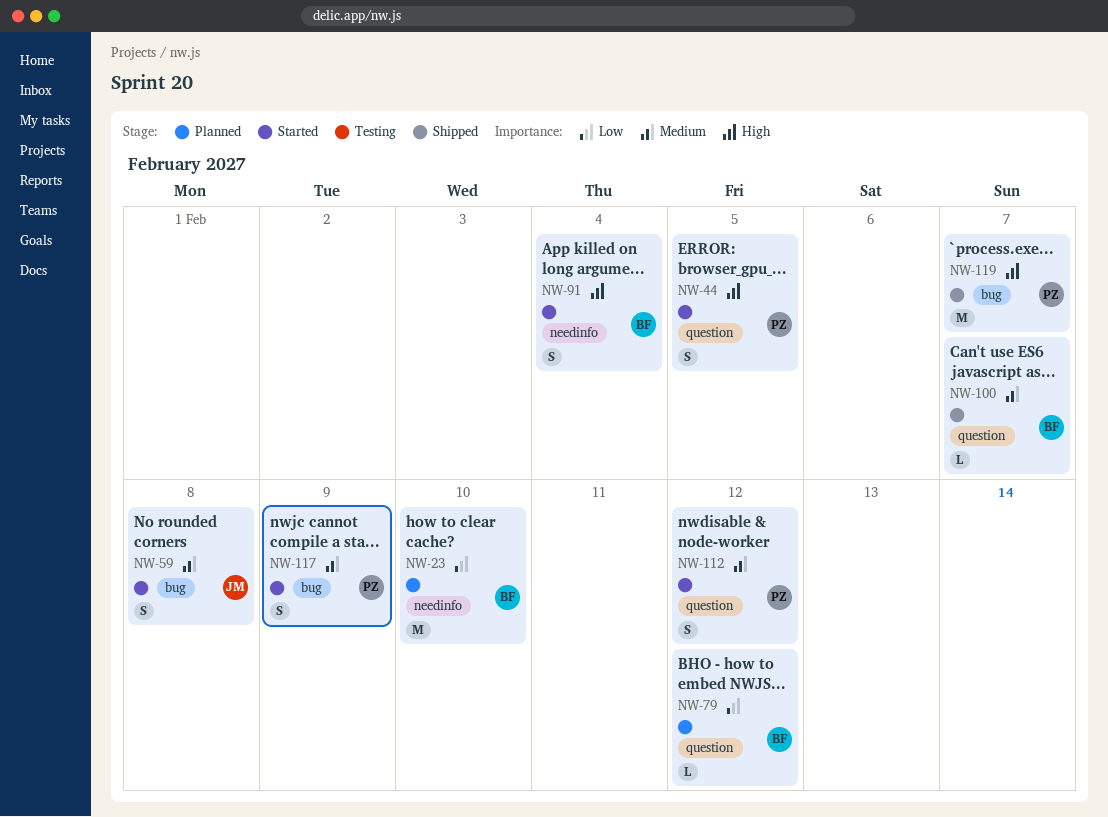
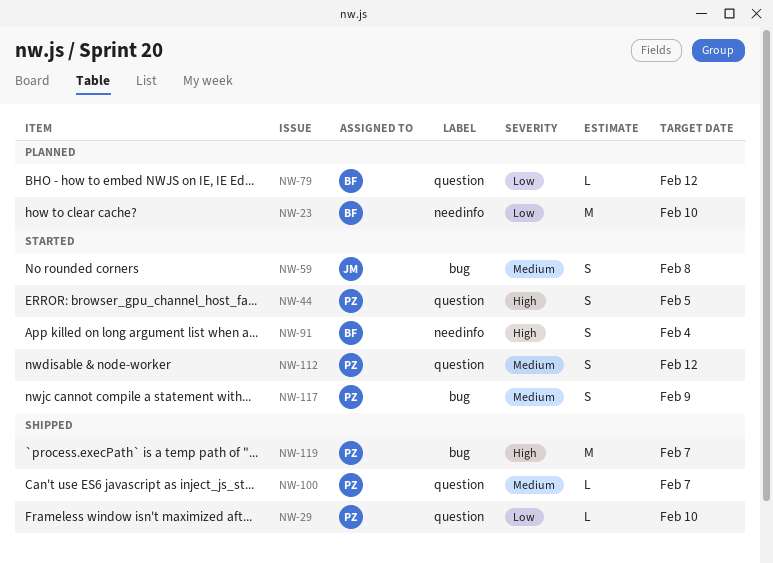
NW-29: none -> present
NW-100, owner: BF -> PZ

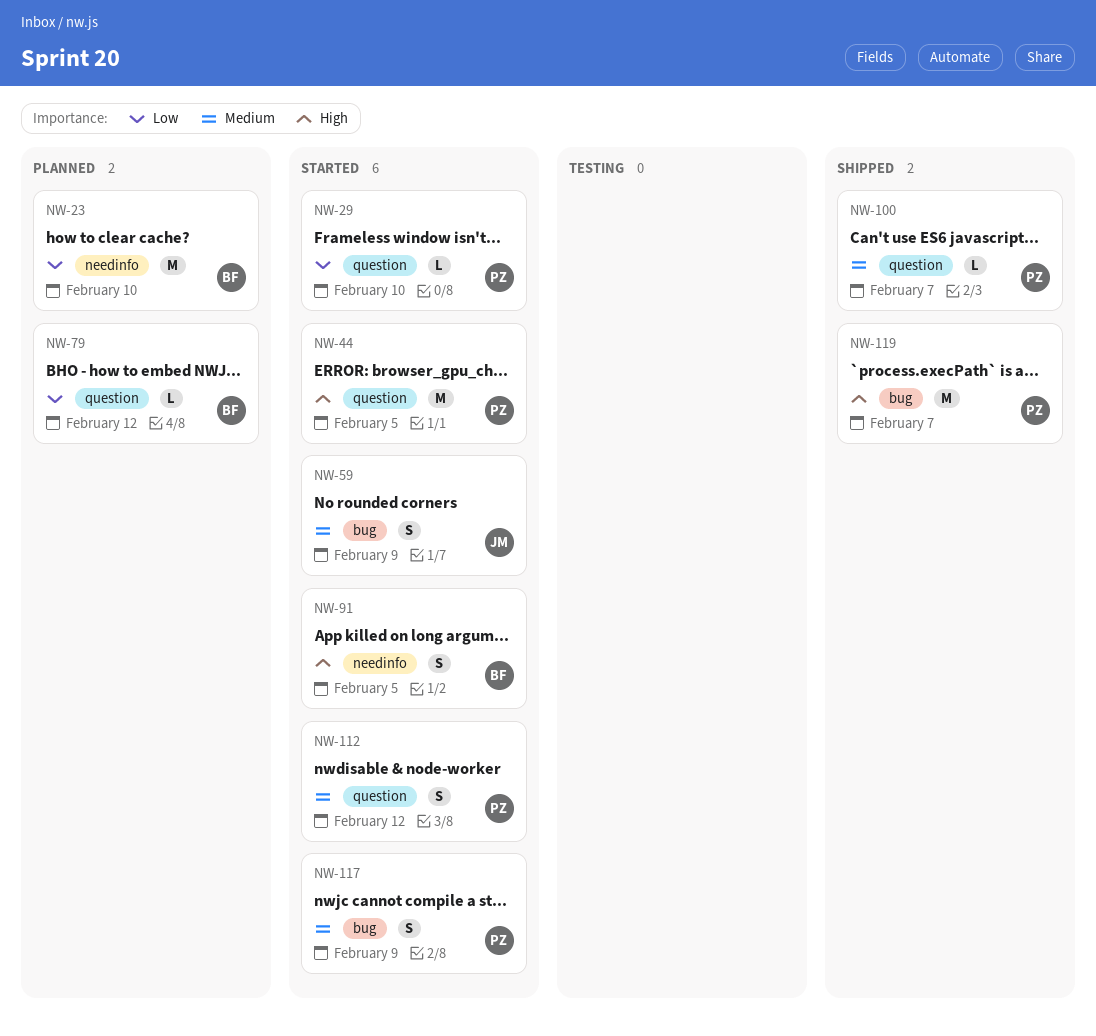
NW-29, status: Shipped -> Started
NW-44, estimate: S -> M
NW-59, due: Feb 8 -> Feb 9
NW-91, due: Feb 4 -> Feb 5

